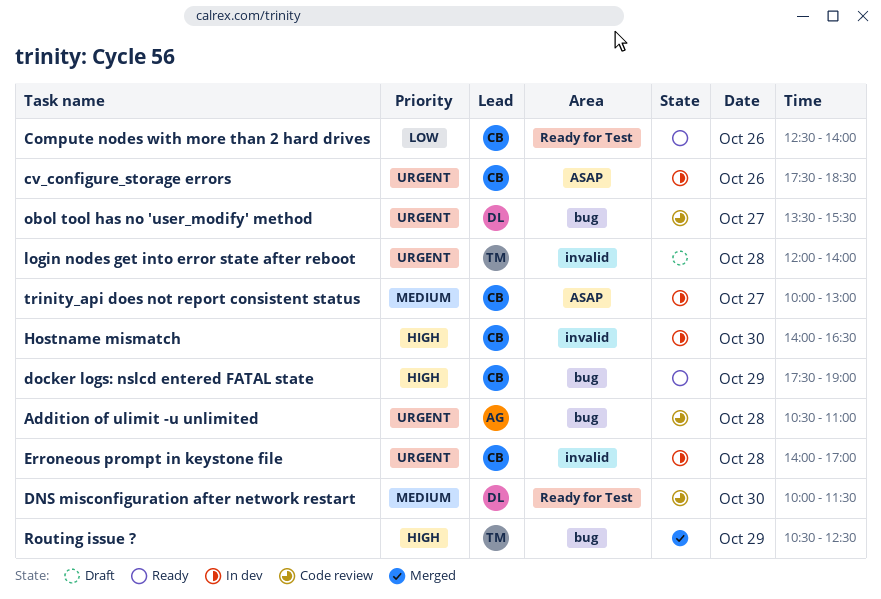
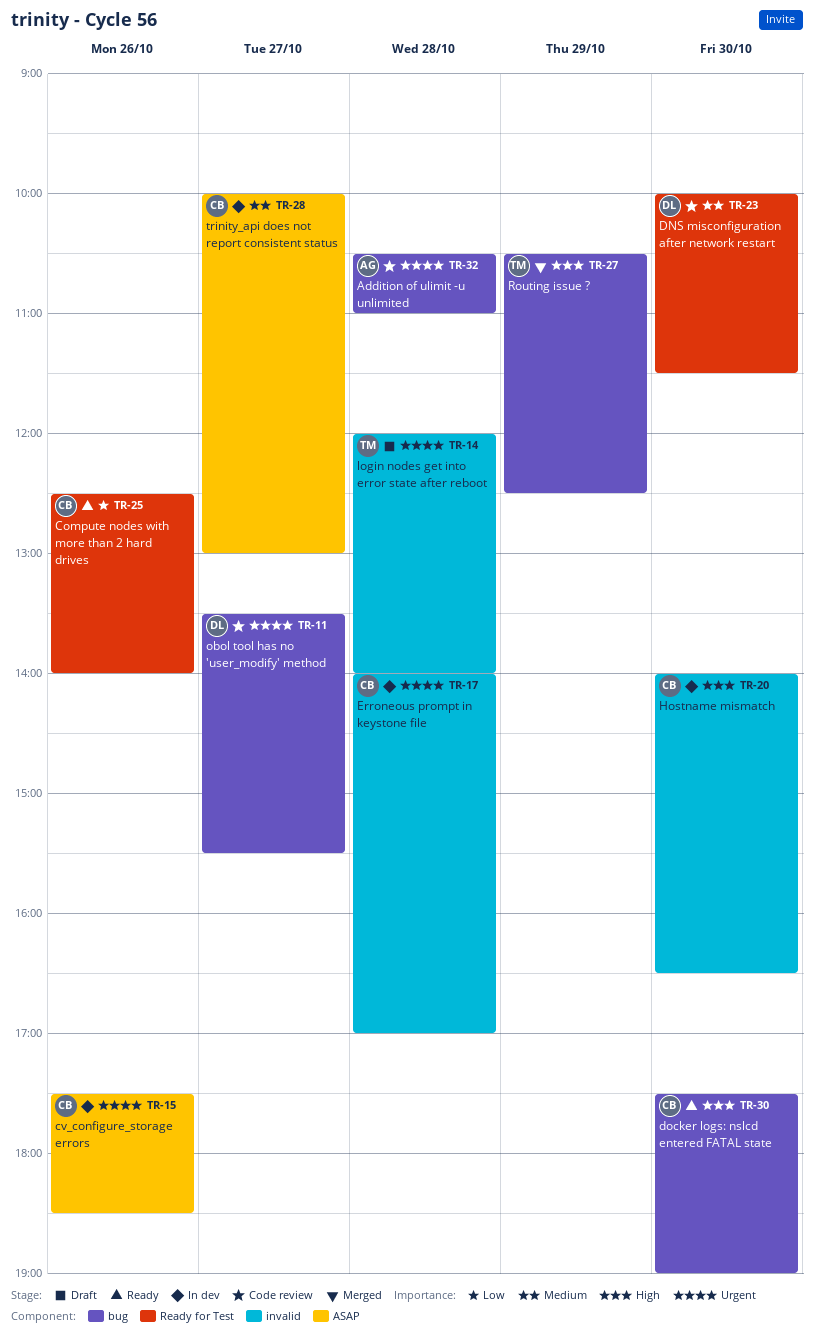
docker logs: nslcd entered FATAL state, day: Oct 29 -> Oct 30

